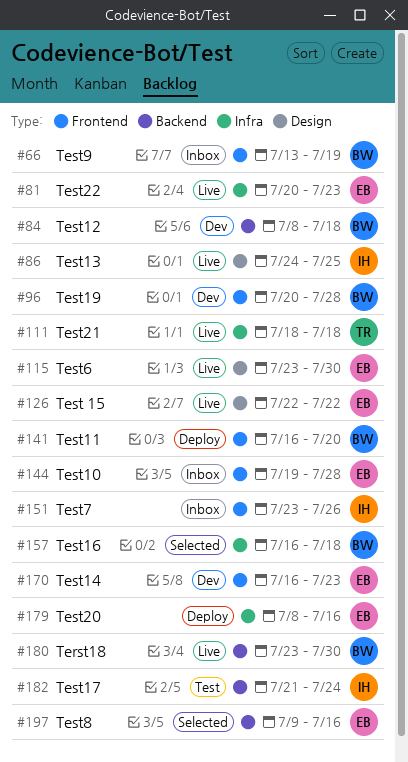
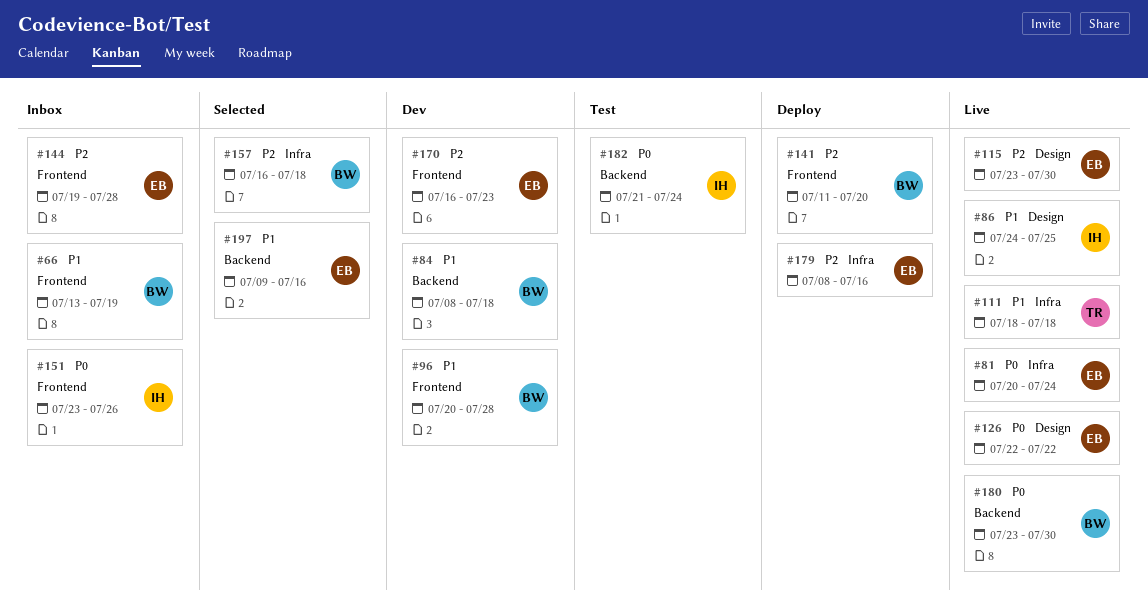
#81, due: Jul 23 -> Jul 24
#141, start: Jul 16 -> Jul 11

